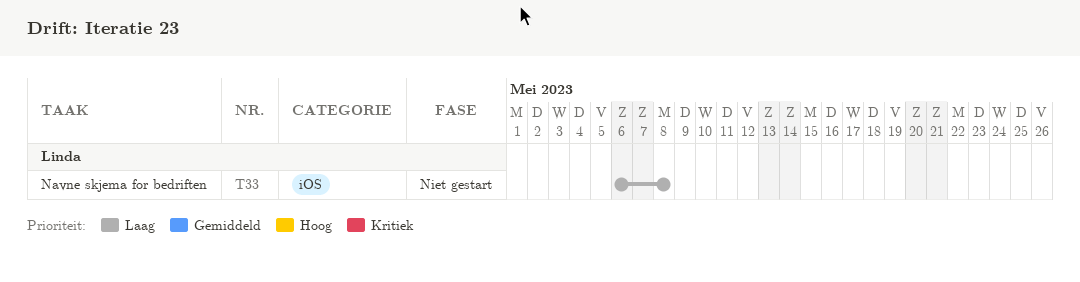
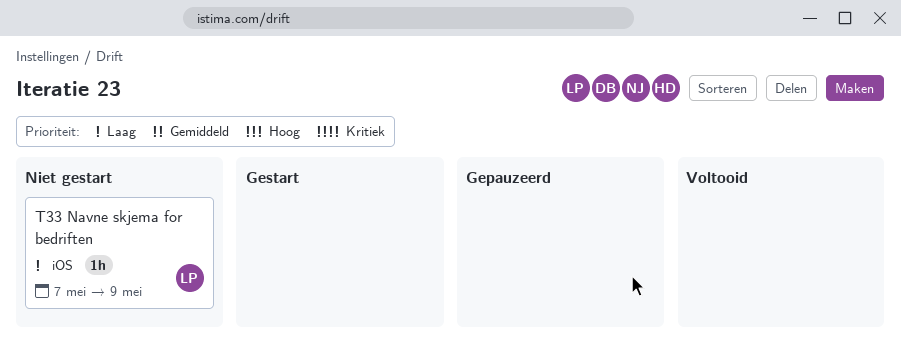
T33, start: May 6 -> May 7
T33, due: May 8 -> May 9

